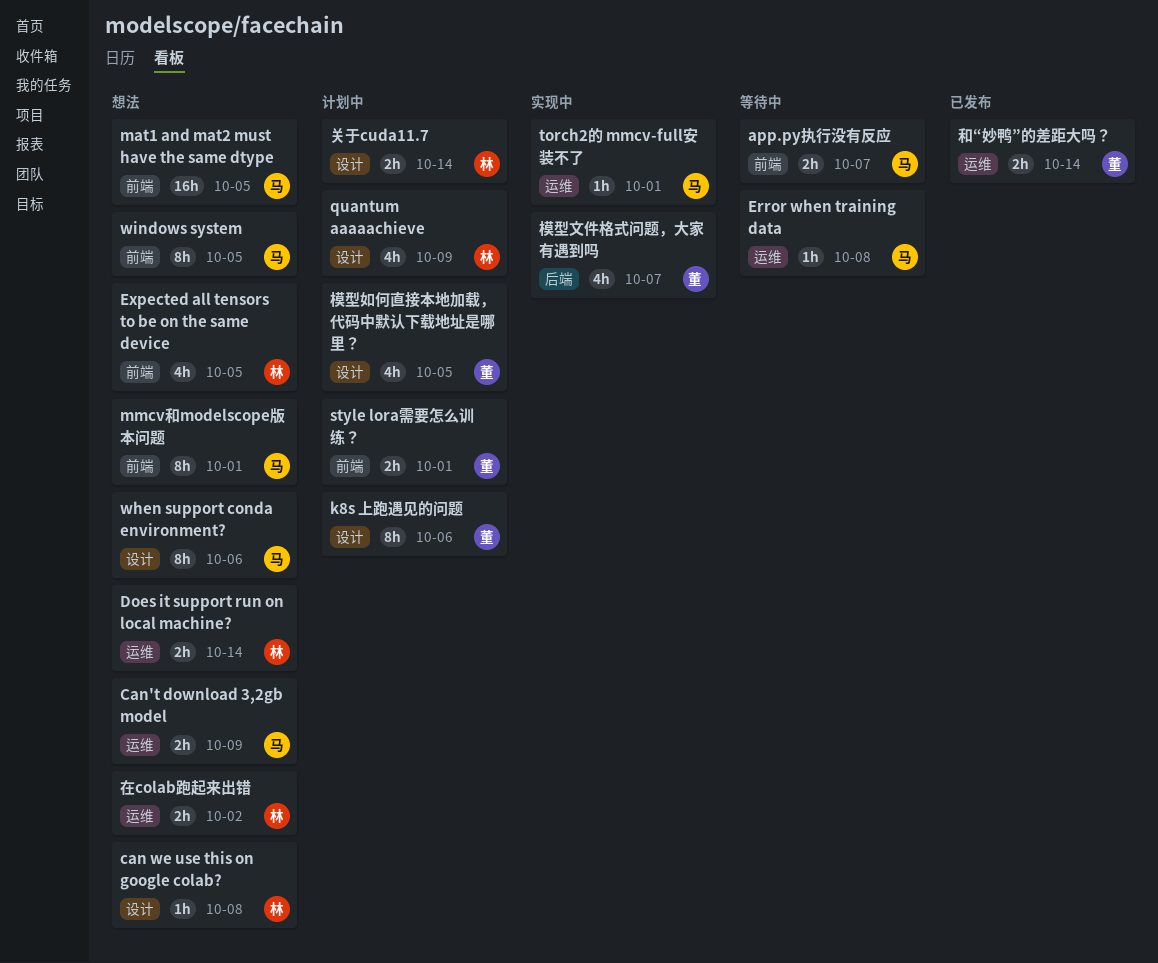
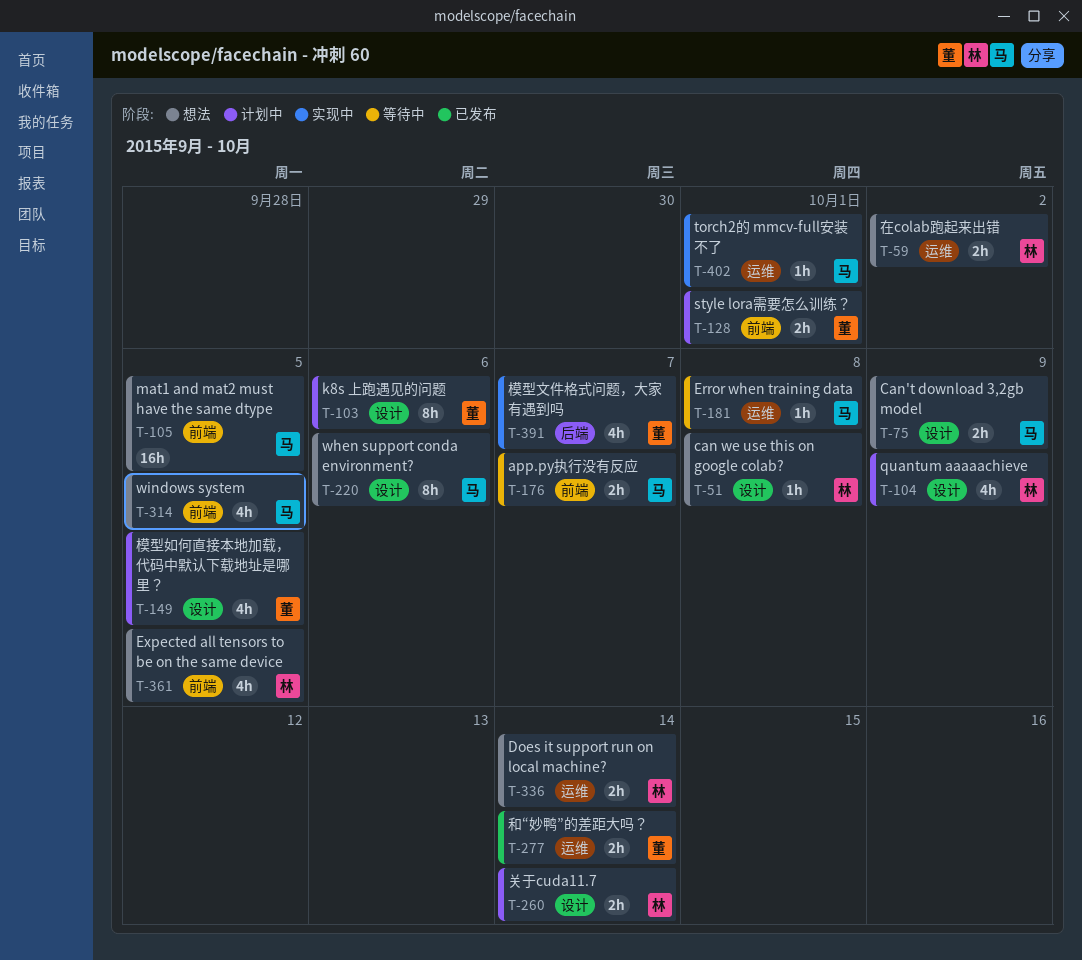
Can't download 3,2gb model, label: 运维 -> 设计
mmcv和modelscope版本问题: present -> none
windows system, estimate: 8h -> 4h

